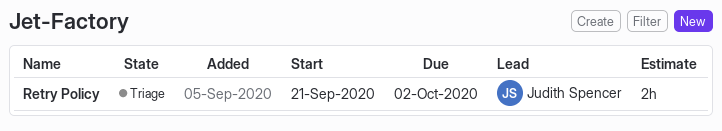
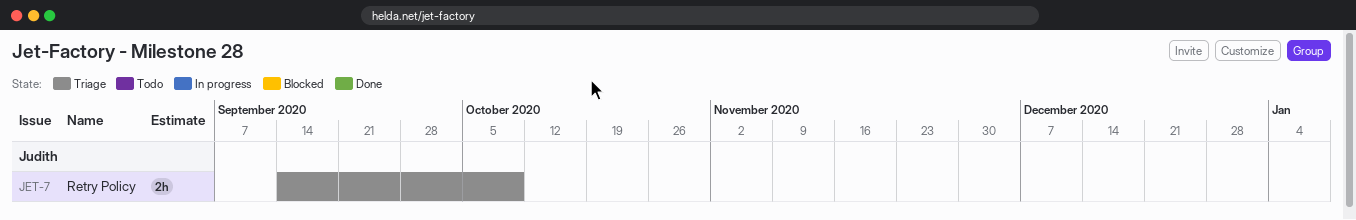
Retry Policy, start: Sep 21 -> Sep 14
Retry Policy, due: Oct 2 -> Oct 9

